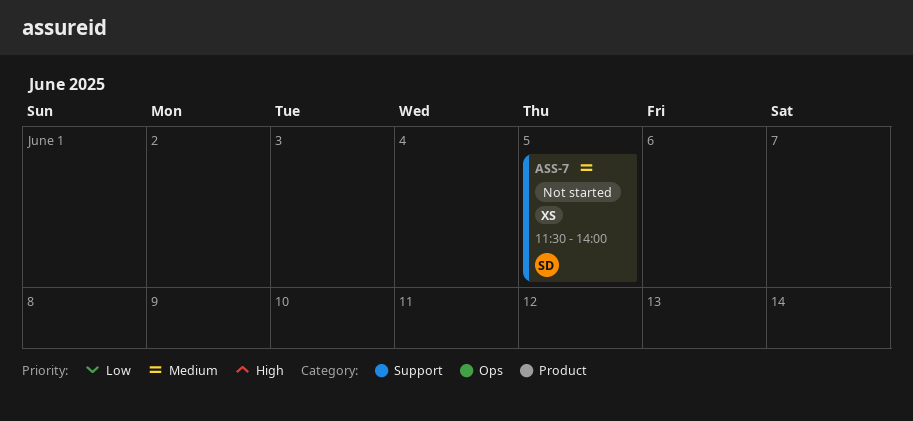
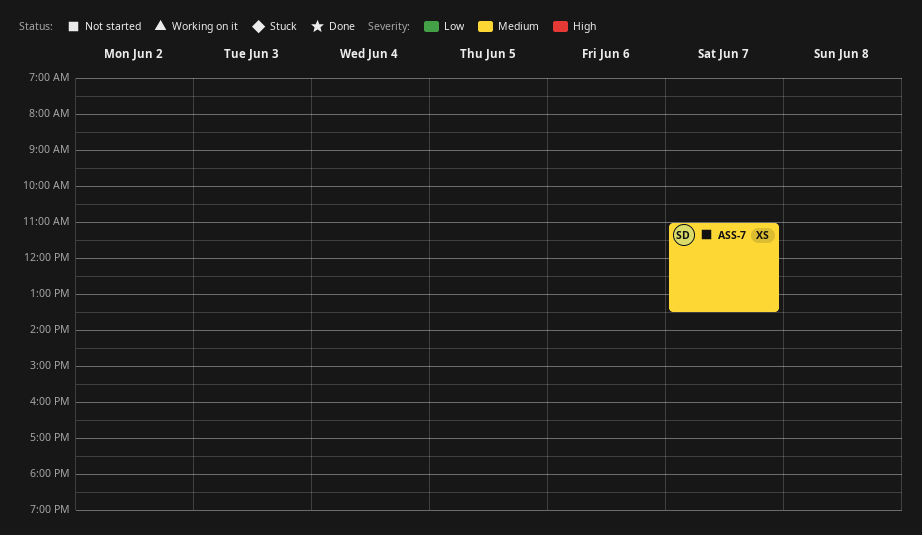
ASS-7, day: Jun 5 -> Jun 7
ASS-7, begins: 11:30 -> 11:00
ASS-7, ends: 14:00 -> 13:30

